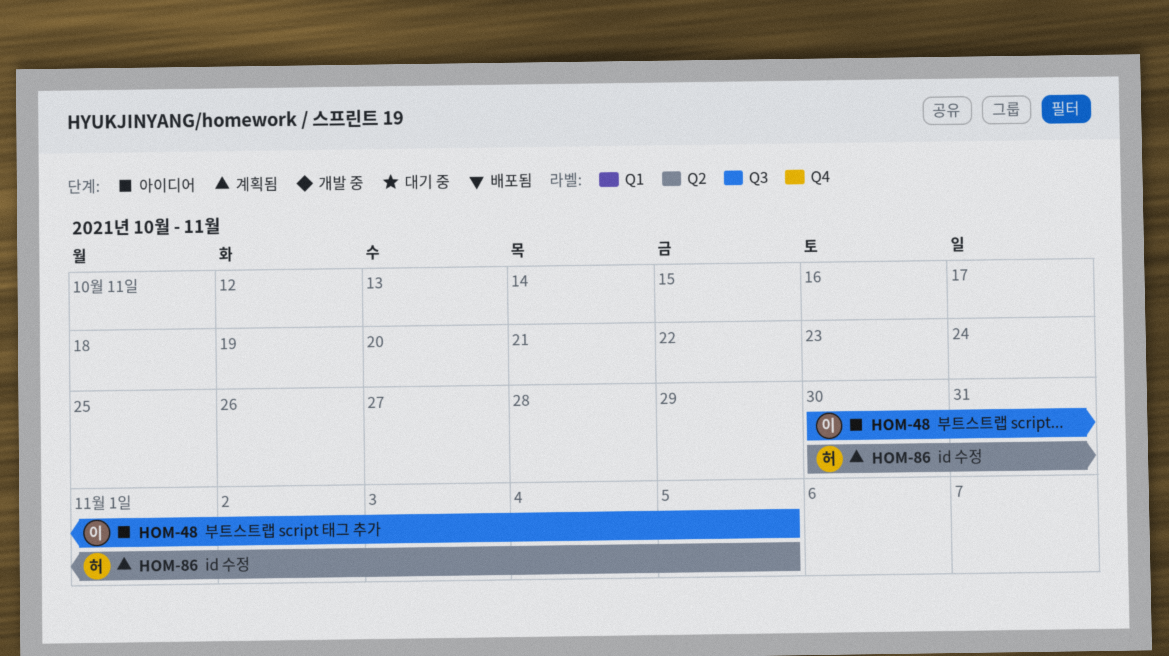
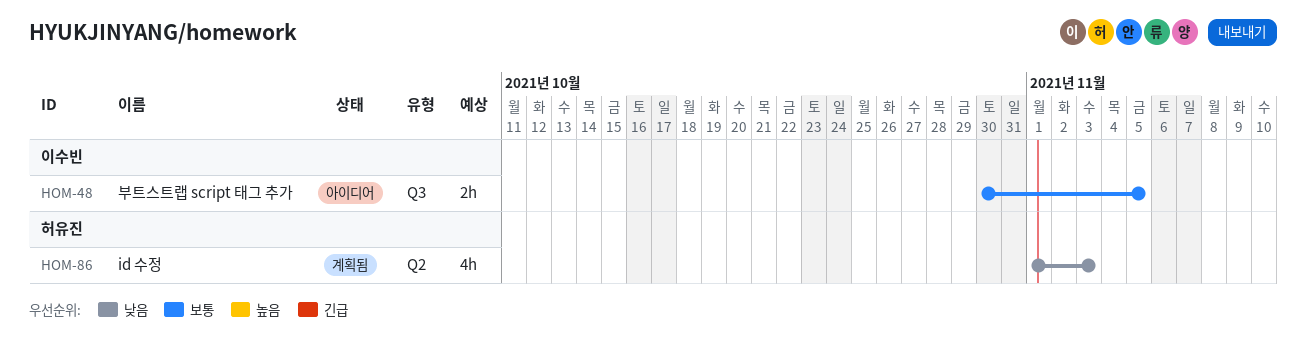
HOM-86, start: Oct 30 -> Nov 1
HOM-86, due: Nov 5 -> Nov 3

